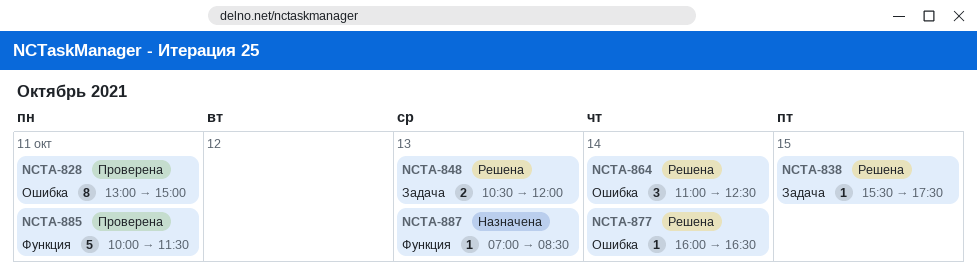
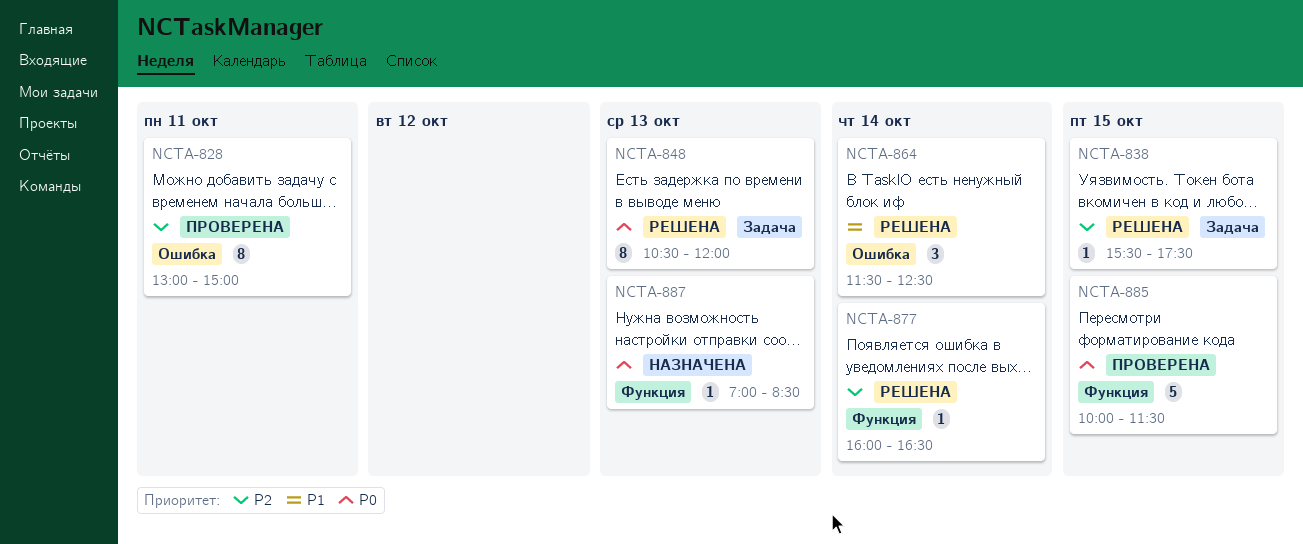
NCTA-848, estimate: 2 -> 8
NCTA-864, begins: 11:00 -> 11:30
NCTA-877, label: Ошибка -> Функция
NCTA-885, day: Oct 11 -> Oct 15

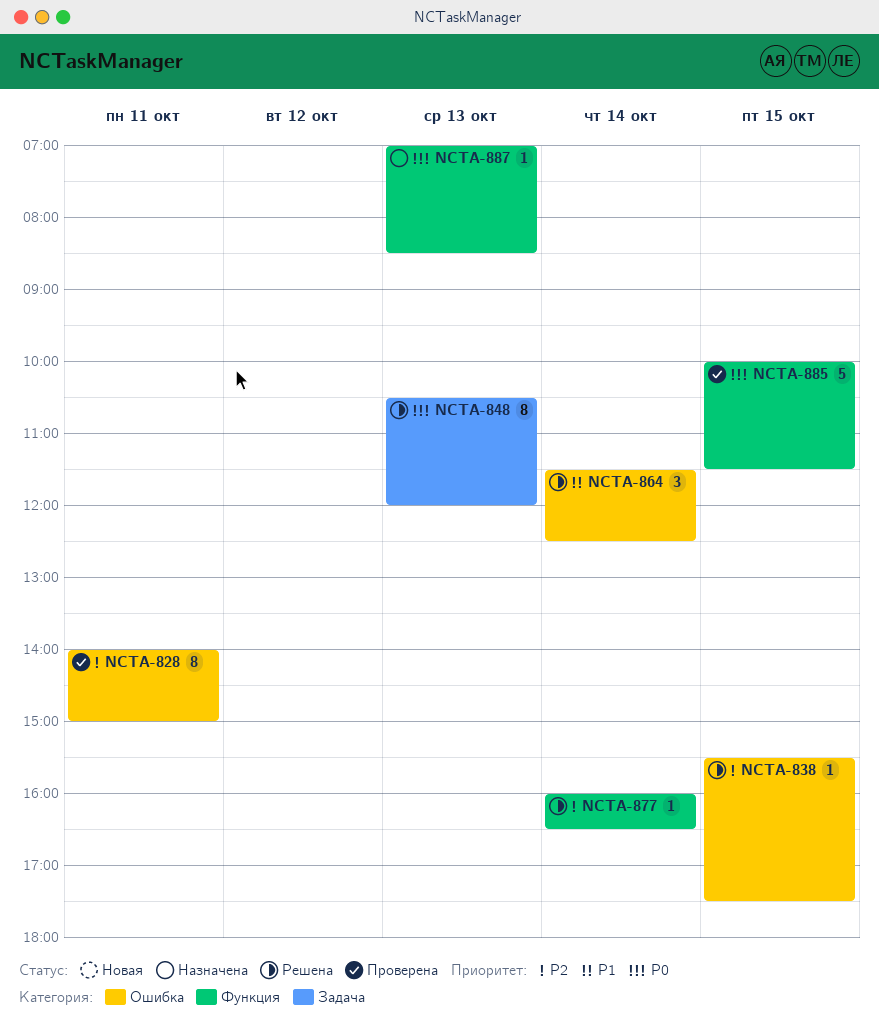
NCTA-828, begins: 13:00 -> 14:00
NCTA-838, label: Задача -> Ошибка

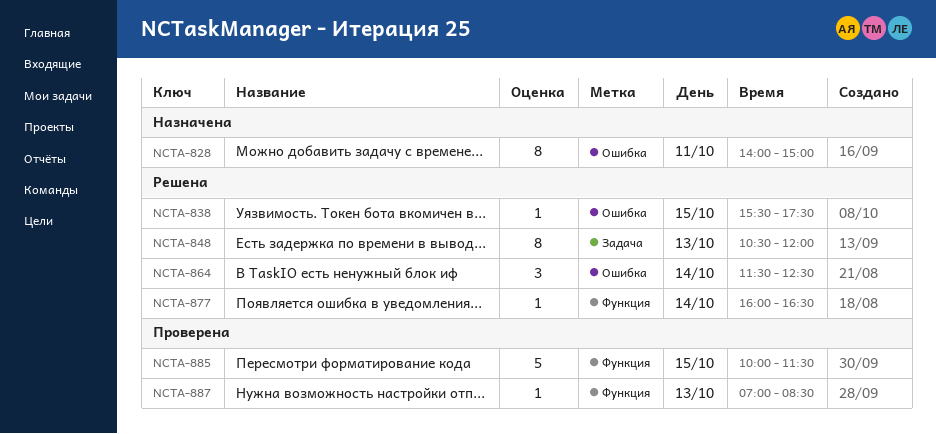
NCTA-828, status: Проверена -> Назначена
NCTA-887, status: Назначена -> Проверена

